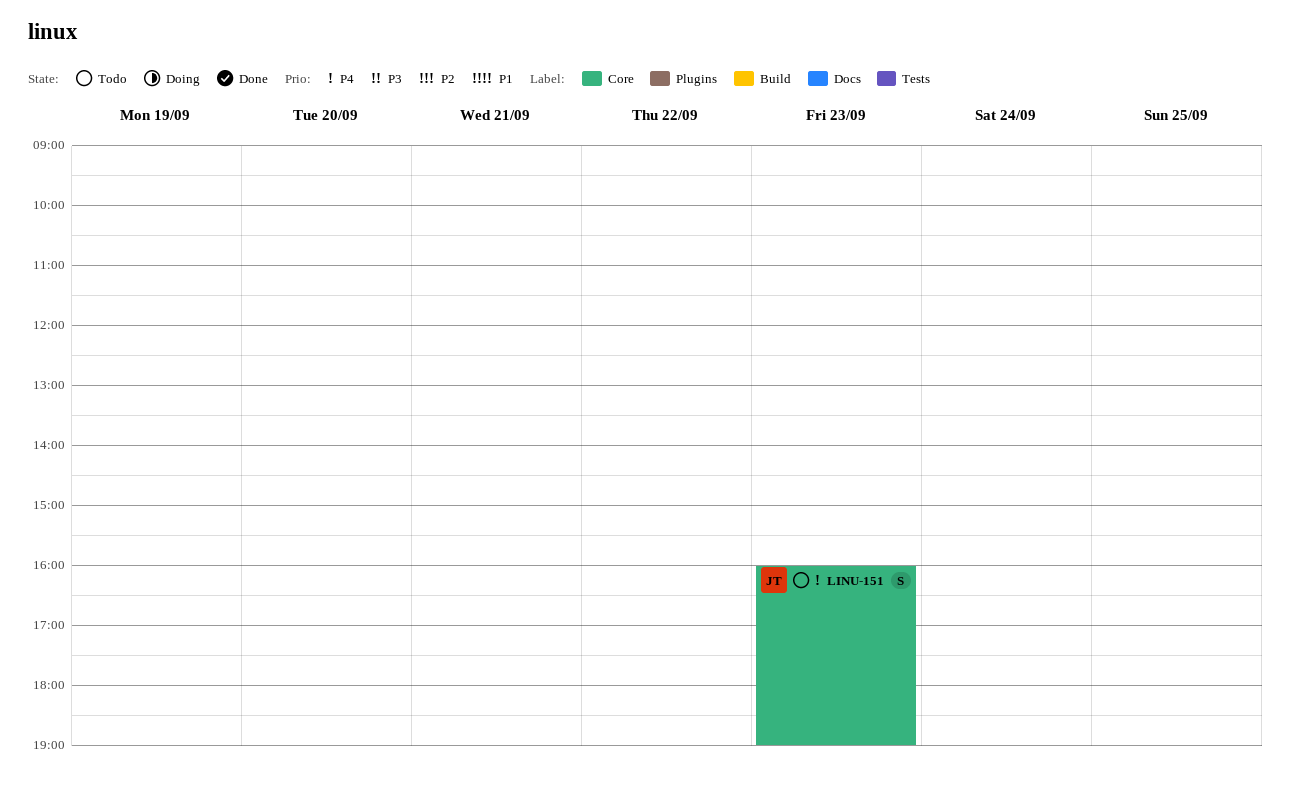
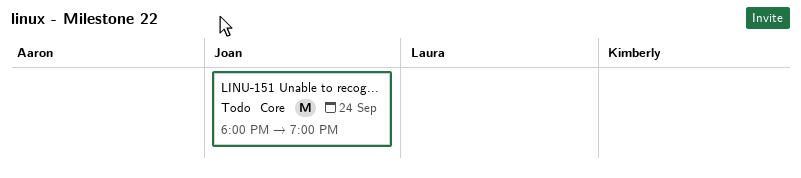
LINU-151, estimate: S -> M
LINU-151, day: Sep 23 -> Sep 24
LINU-151, begins: 16:00 -> 18:00

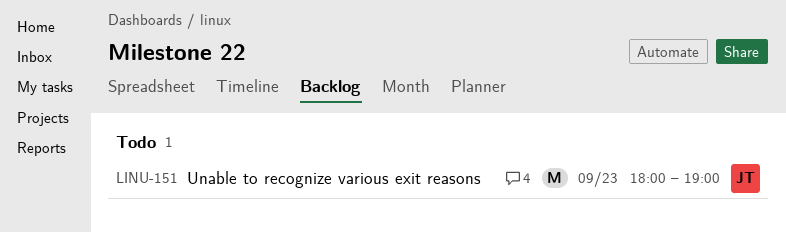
LINU-151, day: Sep 24 -> Sep 23

